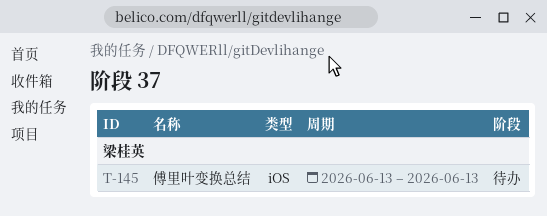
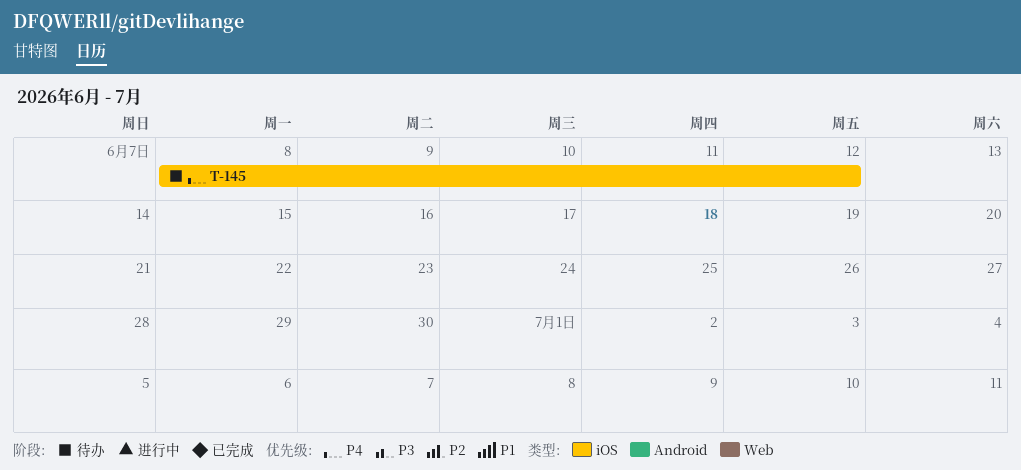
T-145, start: Jun 13 -> Jun 8
T-145, due: Jun 13 -> Jun 12

